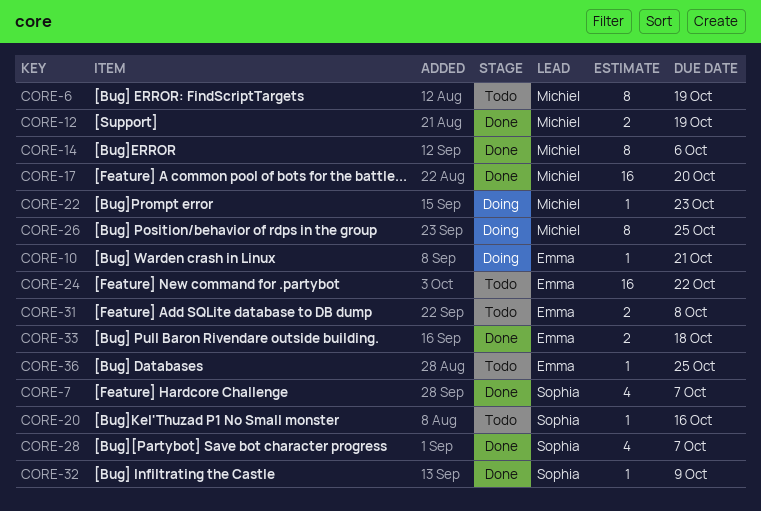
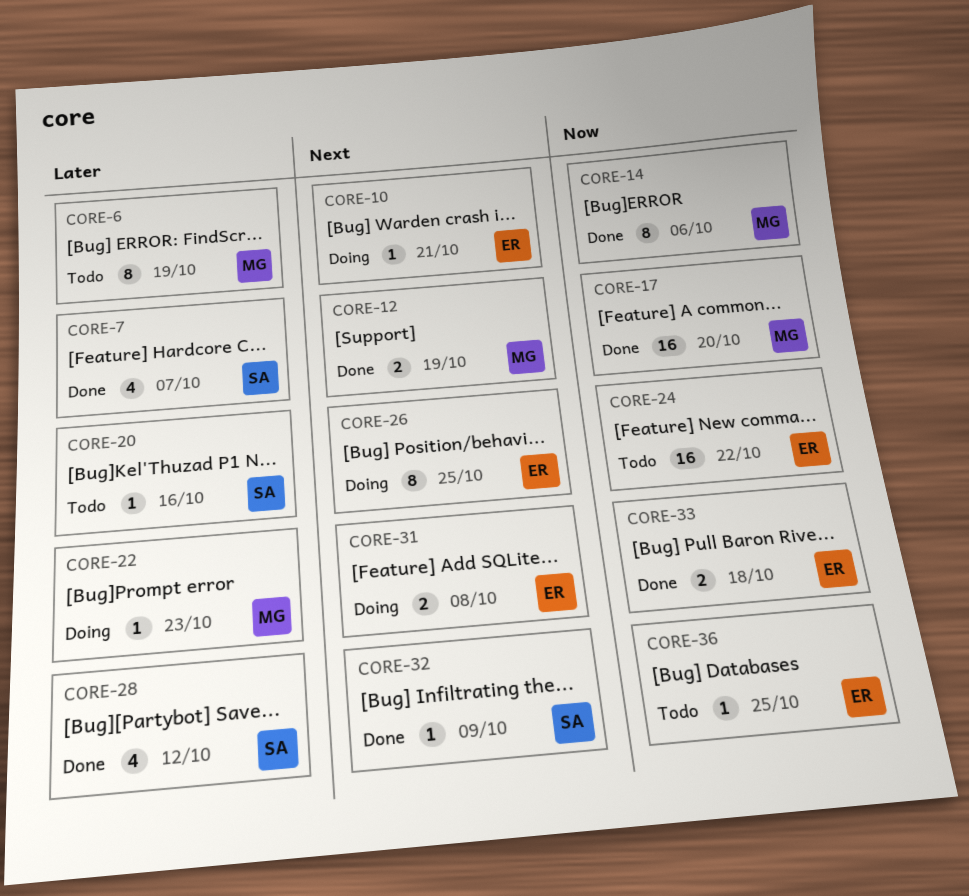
CORE-26, owner: Michiel -> Emma
CORE-28, due: Oct 7 -> Oct 12
CORE-31, status: Todo -> Doing

